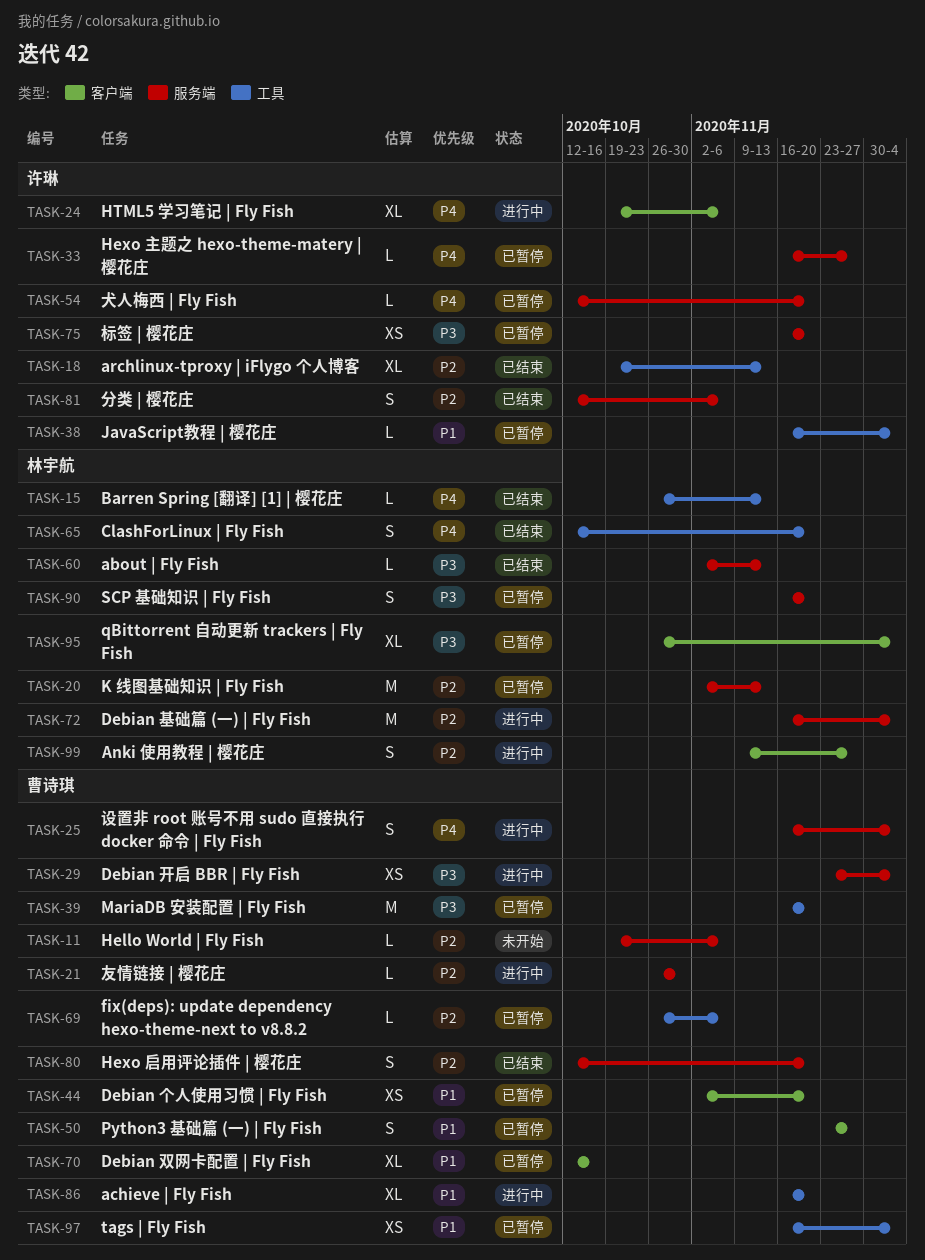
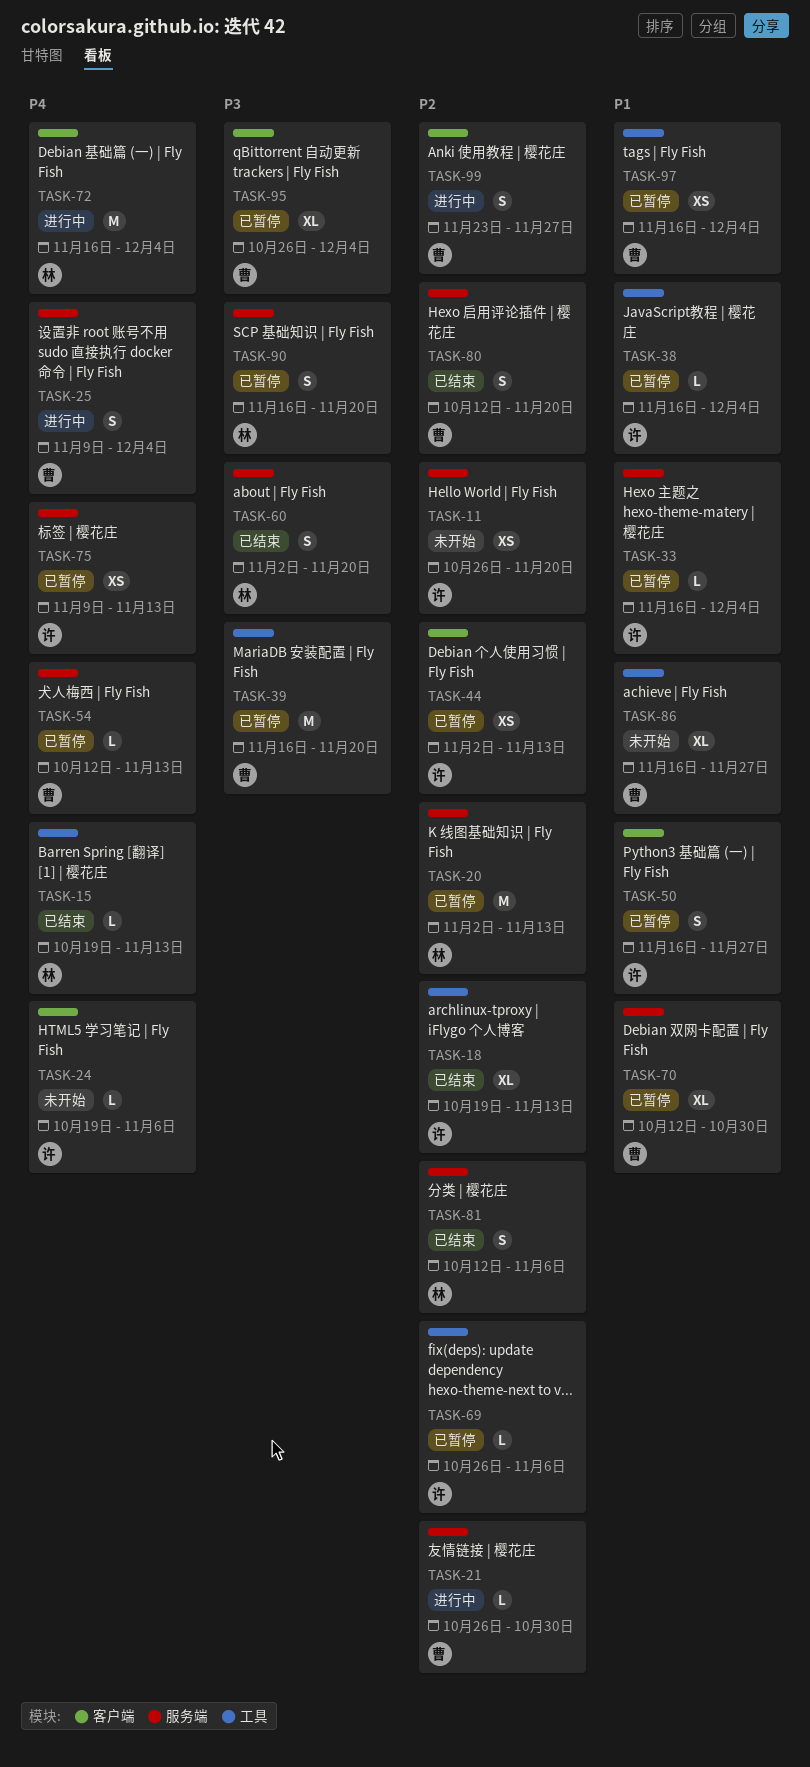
TASK-11, owner: 曹诗琪 -> 许琳
TASK-11, estimate: L -> XS
TASK-11, start: Oct 19 -> Oct 26
TASK-11, due: Nov 6 -> Nov 20
TASK-15, start: Oct 26 -> Oct 19
TASK-24, status: 进行中 -> 未开始
TASK-24, estimate: XL -> L
TASK-25, start: Nov 16 -> Nov 9
TASK-29: present -> none
TASK-33, priority: P4 -> P1
TASK-33, due: Nov 27 -> Dec 4
TASK-44, owner: 曹诗琪 -> 许琳
TASK-44, priority: P1 -> P2
TASK-44, due: Nov 20 -> Nov 13
TASK-50, owner: 曹诗琪 -> 许琳
TASK-50, start: Nov 23 -> Nov 16
TASK-54, owner: 许琳 -> 曹诗琪
TASK-54, due: Nov 20 -> Nov 13
TASK-60, estimate: L -> S
TASK-60, due: Nov 13 -> Nov 20
TASK-65: present -> none
TASK-69, owner: 曹诗琪 -> 许琳
TASK-70, label: 客户端 -> 服务端
TASK-70, due: Oct 16 -> Oct 30
TASK-72, priority: P2 -> P4
TASK-72, label: 服务端 -> 客户端
TASK-75, priority: P3 -> P4
TASK-75, start: Nov 16 -> Nov 9
TASK-75, due: Nov 20 -> Nov 13
TASK-81, owner: 许琳 -> 林宇航
TASK-86, status: 进行中 -> 未开始
TASK-86, due: Nov 20 -> Nov 27
TASK-95, owner: 林宇航 -> 曹诗琪
TASK-99, owner: 林宇航 -> 曹诗琪
TASK-99, start: Nov 9 -> Nov 23

